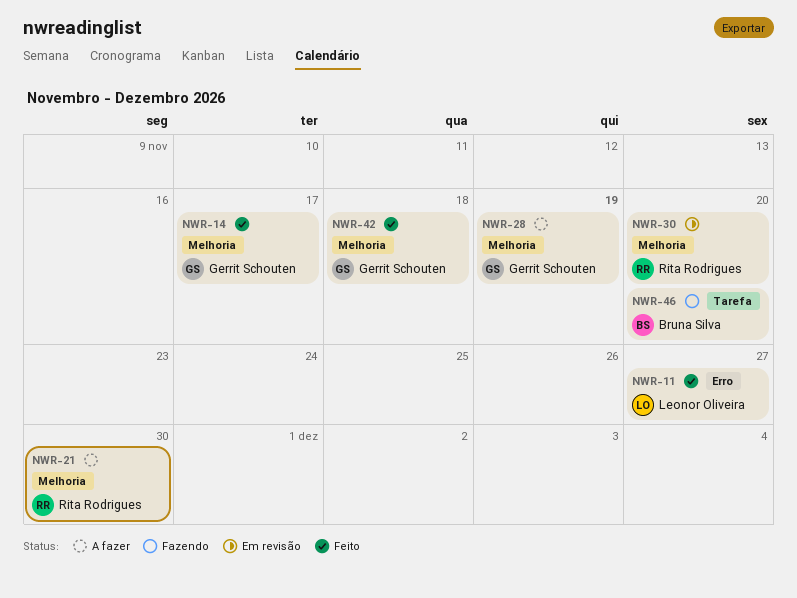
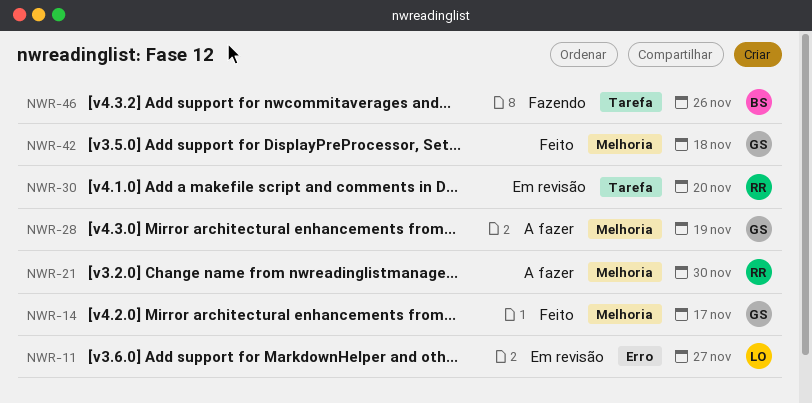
NWR-11, status: Feito -> Em revisão
NWR-30, label: Melhoria -> Tarefa
NWR-46, due: Nov 20 -> Nov 26

